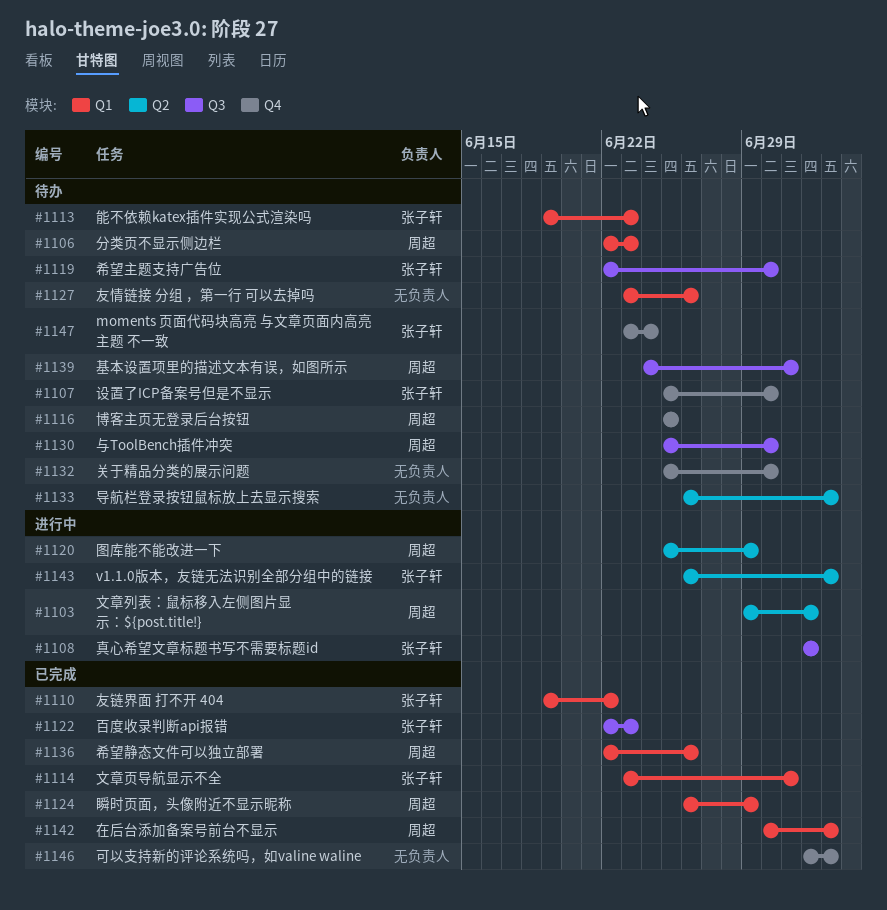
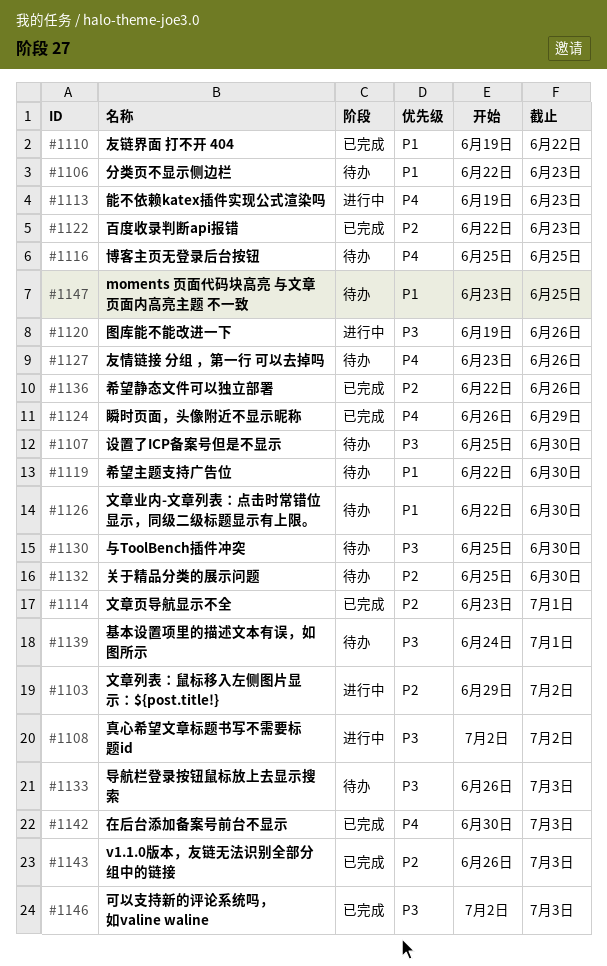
#1113, status: 待办 -> 进行中
#1120, start: Jun 25 -> Jun 19
#1120, due: Jun 29 -> Jun 26
#1126: none -> present
#1143, status: 进行中 -> 已完成
#1147, due: Jun 24 -> Jun 25

